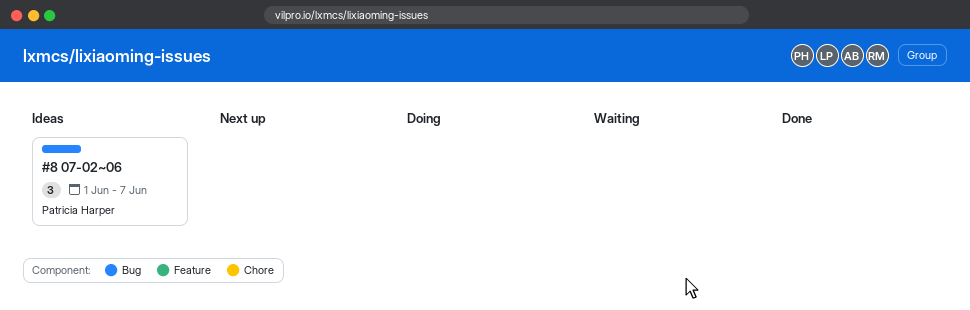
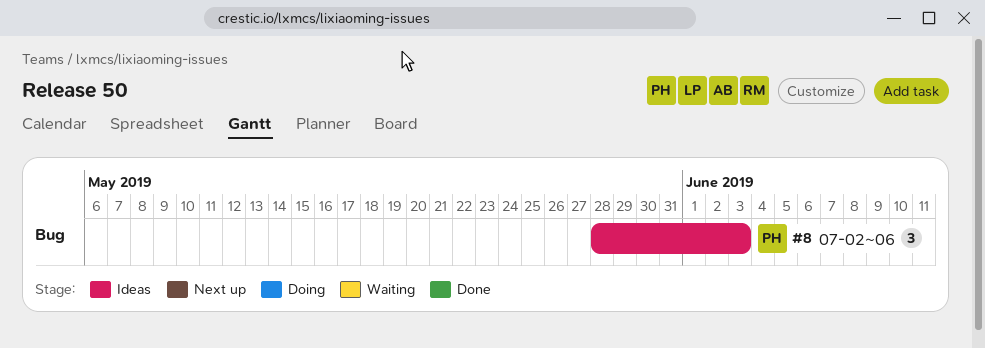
#8, start: Jun 1 -> May 28
#8, due: Jun 7 -> Jun 3

